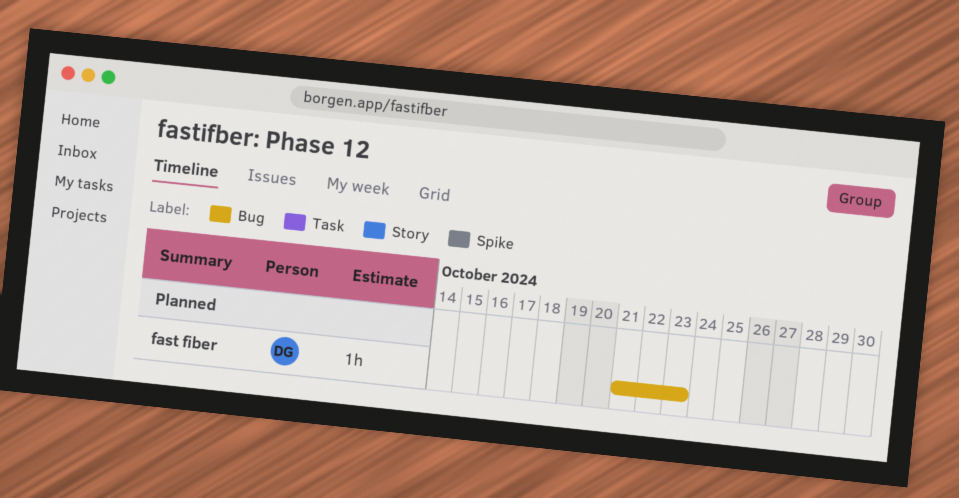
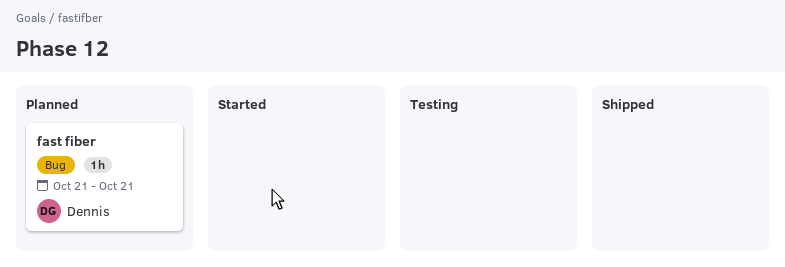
fast fiber, due: Oct 23 -> Oct 21

